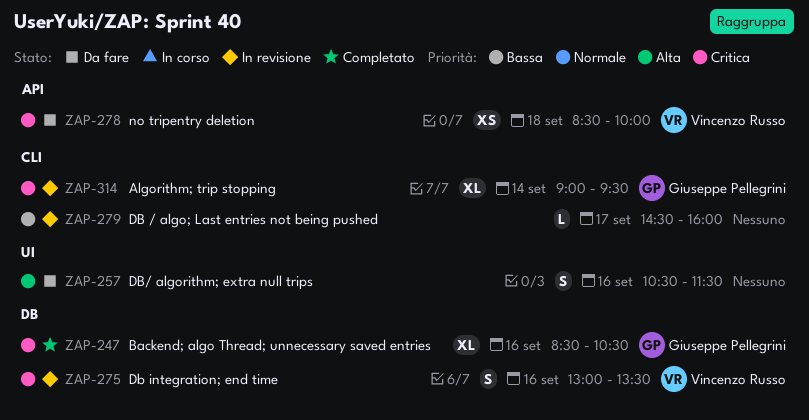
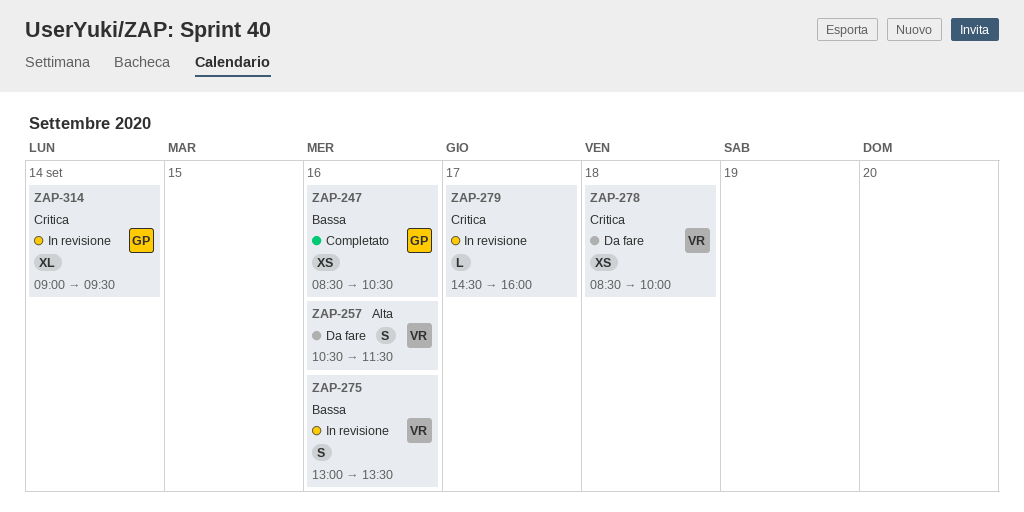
ZAP-247, priority: Critica -> Bassa
ZAP-247, estimate: XL -> XS
ZAP-257, owner: none -> Vincenzo Russo
ZAP-275, priority: Critica -> Bassa
ZAP-279, priority: Bassa -> Critica

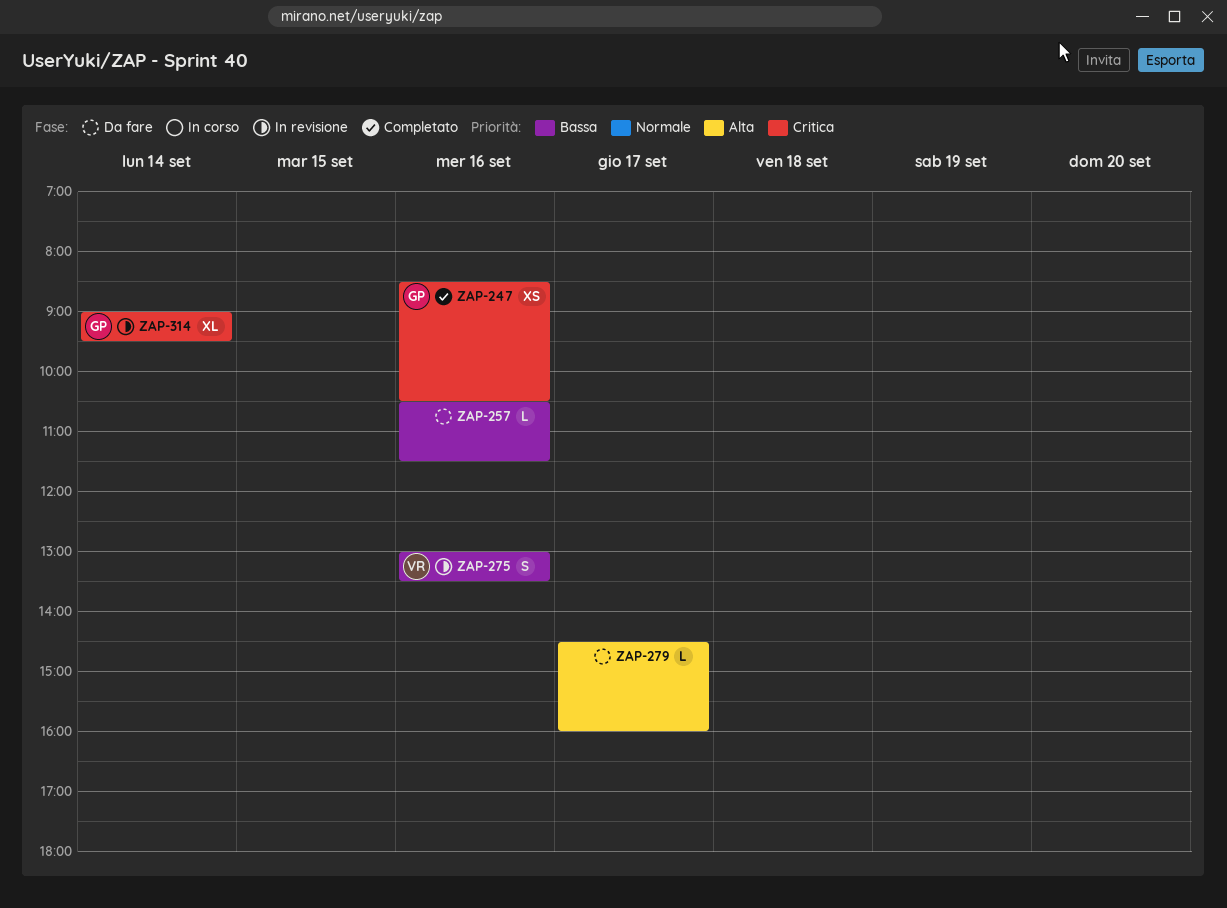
ZAP-247, priority: Bassa -> Critica
ZAP-257, owner: VR -> none
ZAP-257, priority: Alta -> Bassa
ZAP-257, estimate: S -> L
ZAP-278: present -> none
ZAP-279, status: In revisione -> Da fare
ZAP-279, priority: Critica -> Alta

